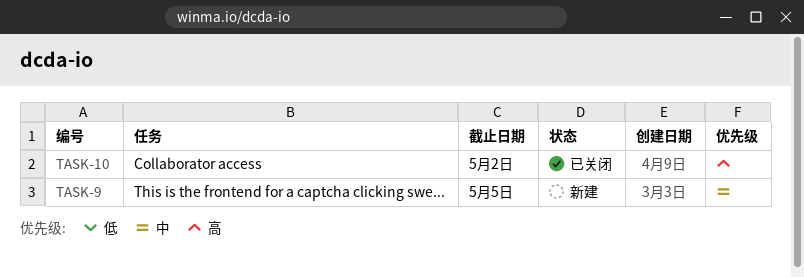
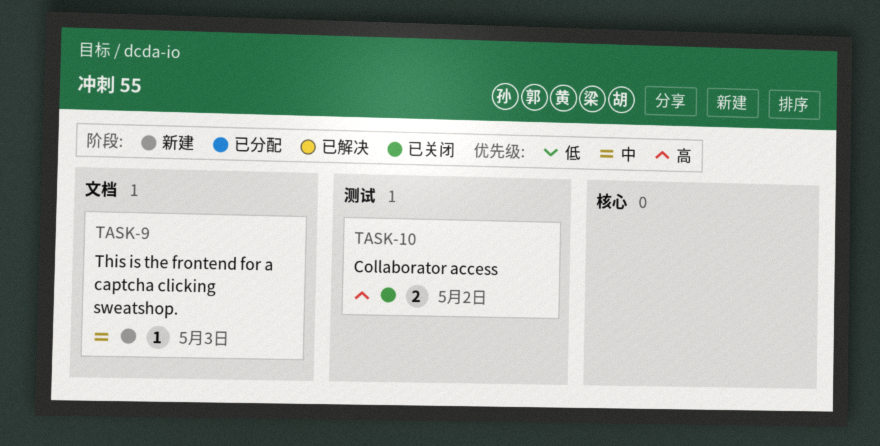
TASK-9, due: May 5 -> May 3

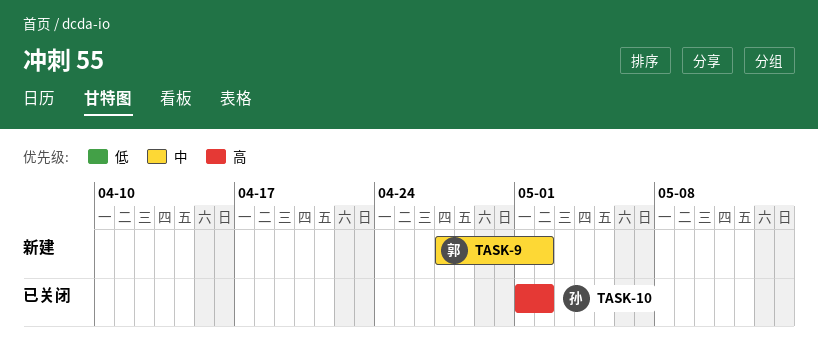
TASK-9, due: May 3 -> May 2

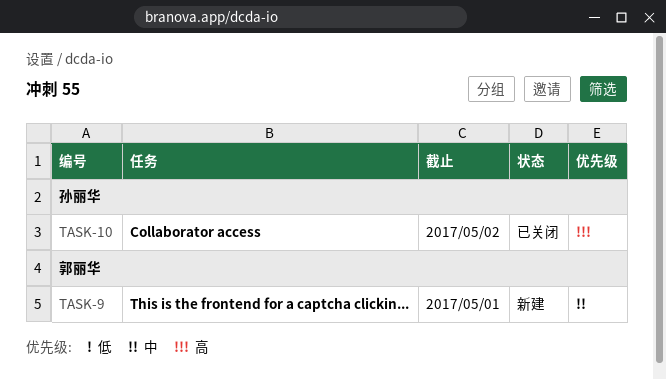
TASK-9, due: May 2 -> May 1

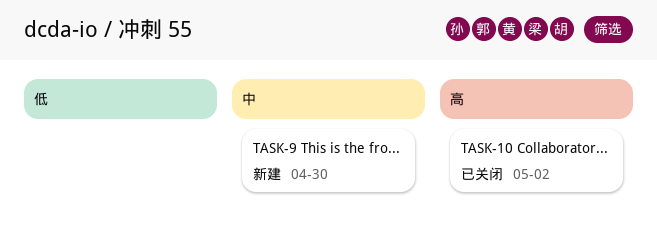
TASK-9, due: May 1 -> Apr 30

